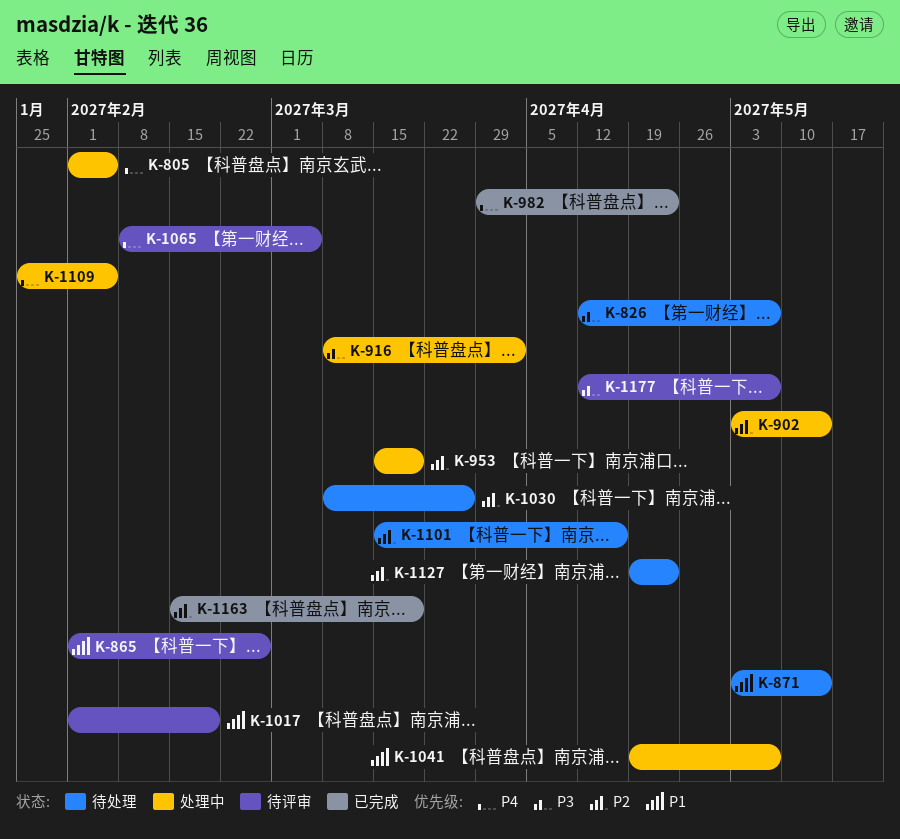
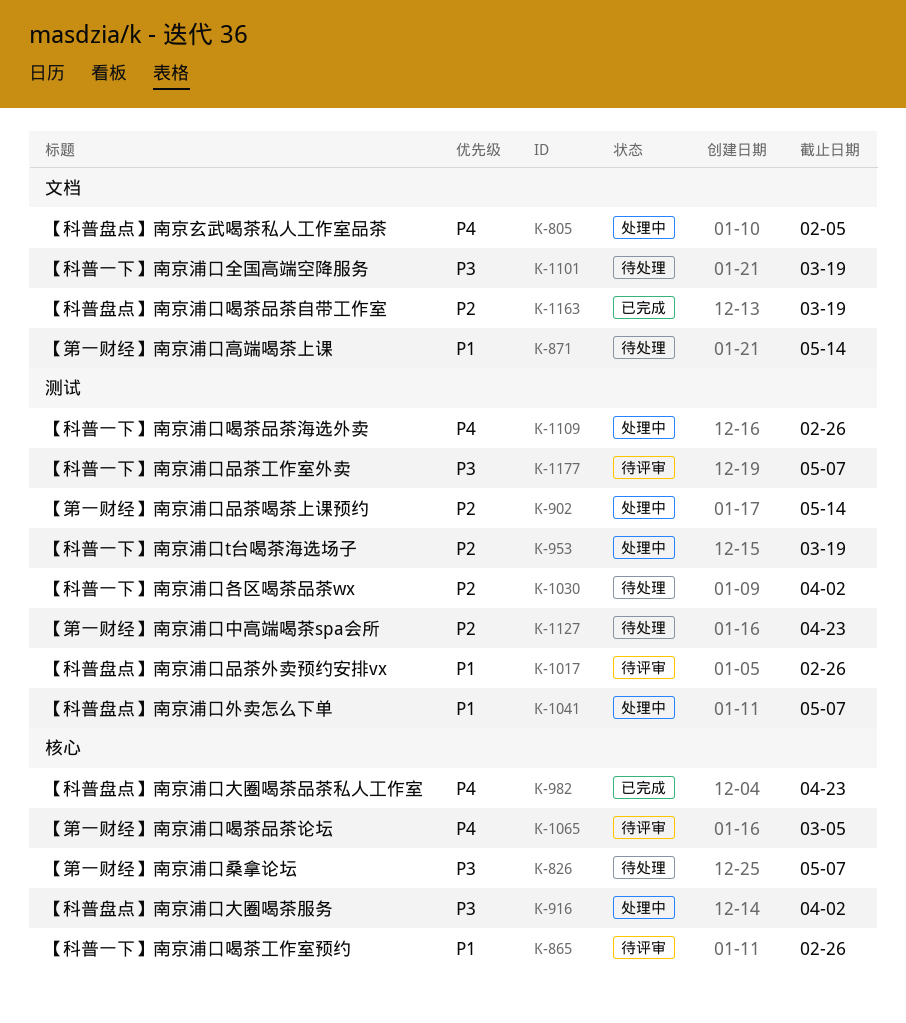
K-1017, due: Feb 19 -> Feb 26
K-1030, due: Mar 26 -> Apr 2
K-1101, priority: P2 -> P3
K-1101, due: Apr 16 -> Mar 19
K-1109, due: Feb 5 -> Feb 26

